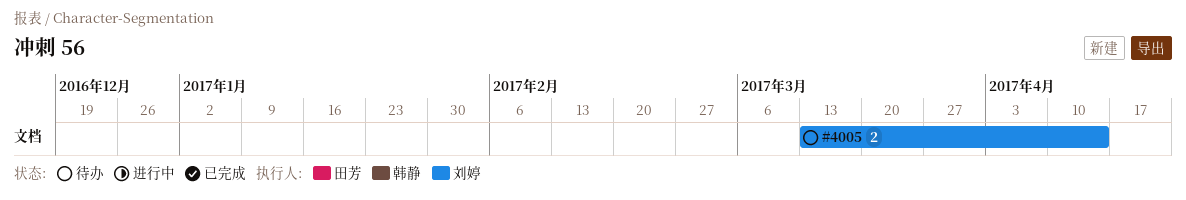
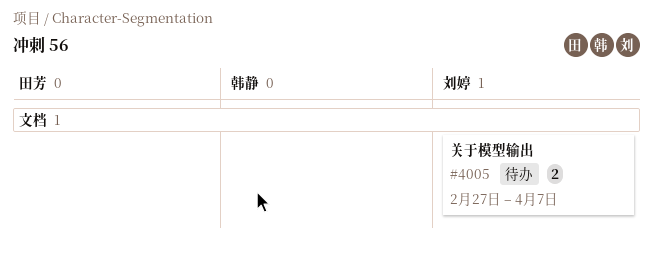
#4005, start: Mar 13 -> Feb 27
#4005, due: Apr 14 -> Apr 7

